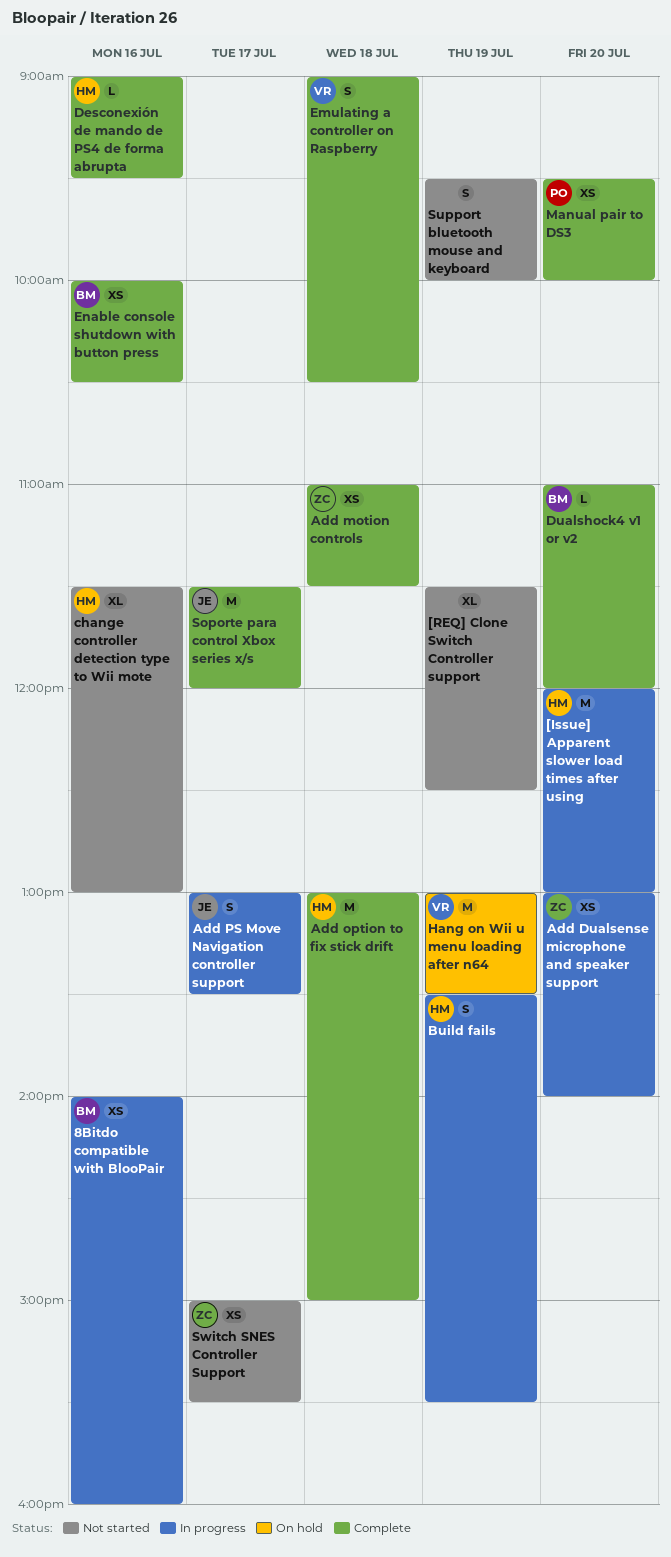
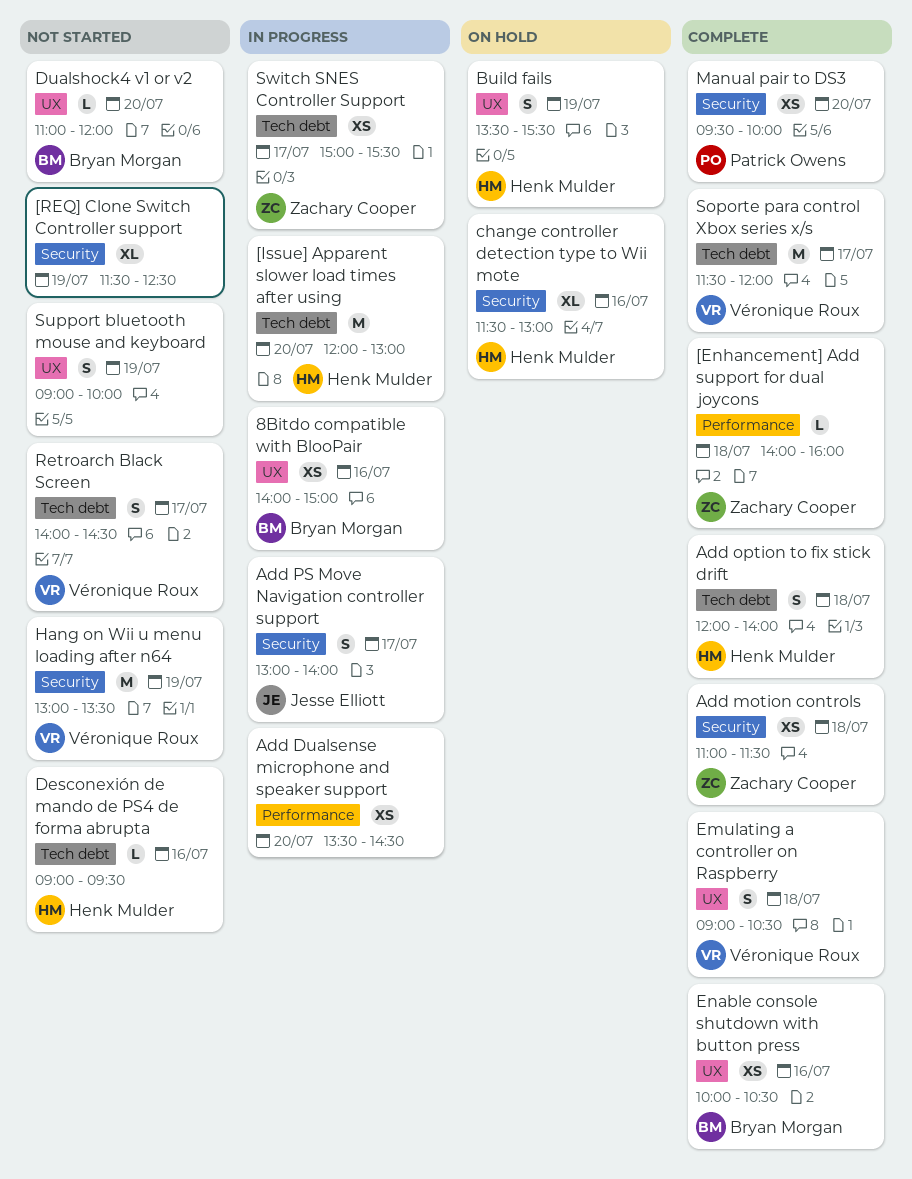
8Bitdo compatible with BlooPair, ends: 16:00 -> 15:00
[Enhancement] Add support for dual joycons: none -> present
Add Dualsense microphone and speaker support, owner: Zachary Cooper -> none
Add Dualsense microphone and speaker support, begins: 13:00 -> 13:30
Add Dualsense microphone and speaker support, ends: 14:00 -> 14:30
Add option to fix stick drift, estimate: M -> S
Add option to fix stick drift, begins: 13:00 -> 12:00
Add option to fix stick drift, ends: 15:00 -> 14:00
Add PS Move Navigation controller support, ends: 13:30 -> 14:00
Build fails, status: In progress -> On hold
change controller detection type to Wii mote, status: Not started -> On hold
Desconexión de mando de PS4 de forma abrupta, status: Complete -> Not started
Dualshock4 v1 or v2, status: Complete -> Not started
Hang on Wii u menu loading after n64, status: On hold -> Not started
Retroarch Black Screen: none -> present
Soporte para control Xbox series x/s, owner: Jesse Elliott -> Véronique Roux
Support bluetooth mouse and keyboard, begins: 09:30 -> 09:00
Switch SNES Controller Support, status: Not started -> In progress

